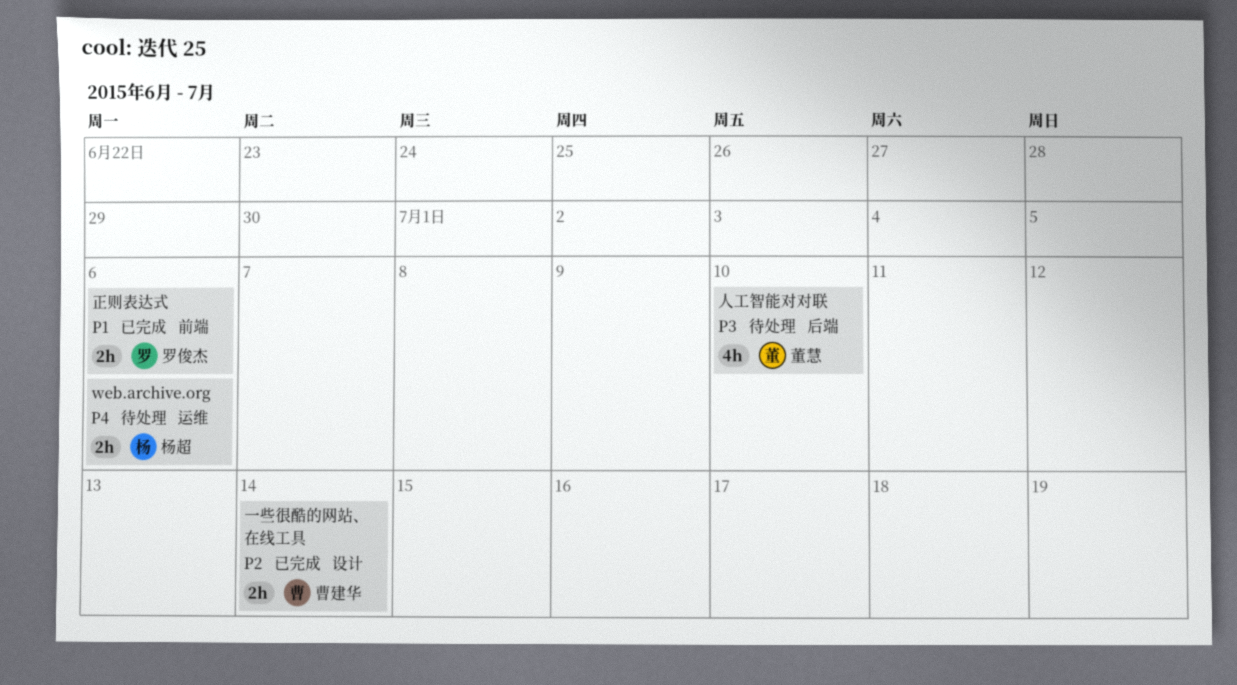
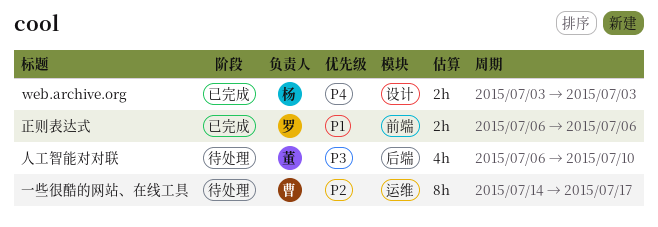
web.archive.org, status: 待处理 -> 已完成
web.archive.org, label: 运维 -> 设计
web.archive.org, due: Jul 6 -> Jul 3
一些很酷的网站、在线工具, status: 已完成 -> 待处理
一些很酷的网站、在线工具, label: 设计 -> 运维
一些很酷的网站、在线工具, estimate: 2h -> 8h
一些很酷的网站、在线工具, due: Jul 14 -> Jul 17

